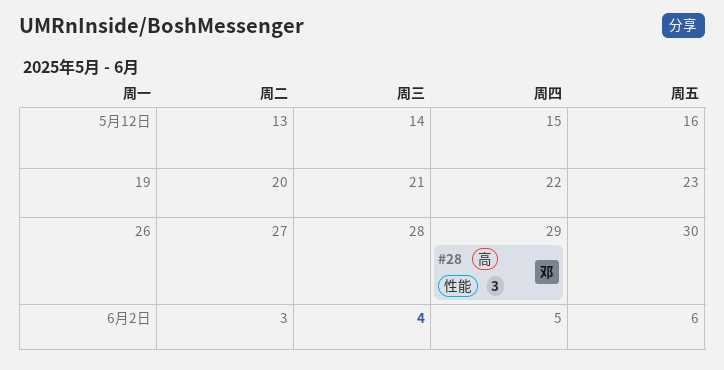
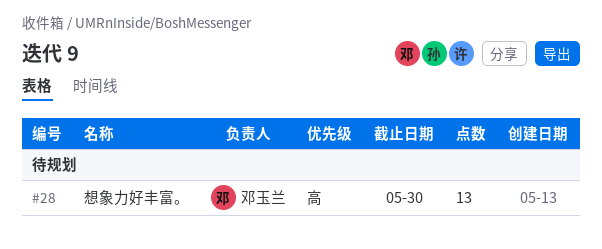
#28, estimate: 3 -> 13
#28, due: May 29 -> May 30

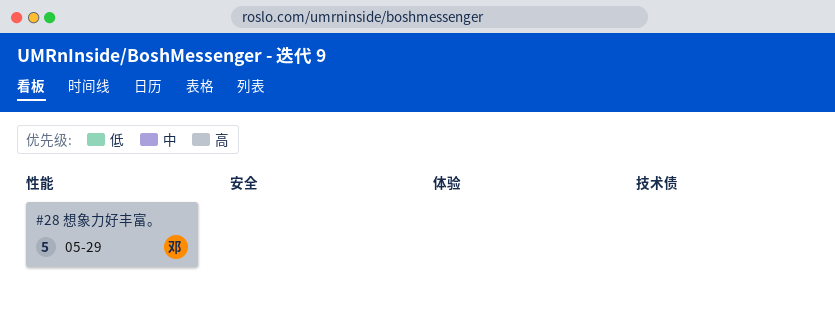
#28, estimate: 13 -> 5
#28, due: May 30 -> May 29

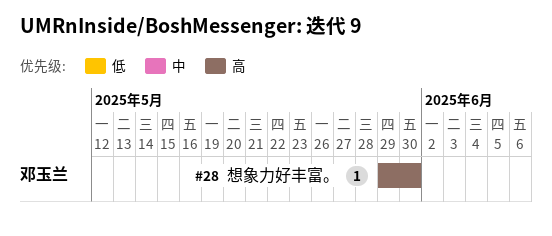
#28, estimate: 5 -> 1
#28, due: May 29 -> May 30

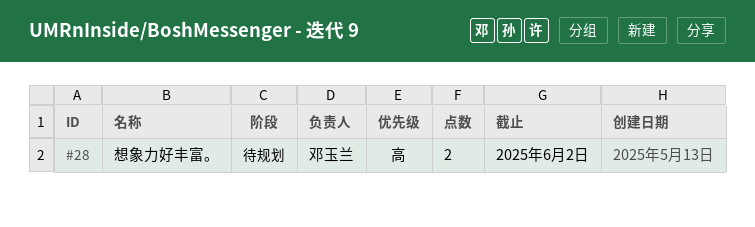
#28, estimate: 1 -> 2
#28, due: May 30 -> Jun 2

